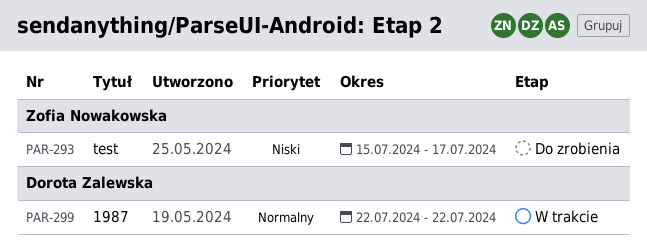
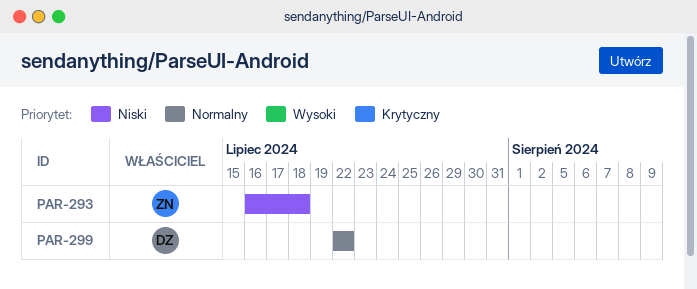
PAR-293, start: Jul 15 -> Jul 16
PAR-293, due: Jul 17 -> Jul 18

